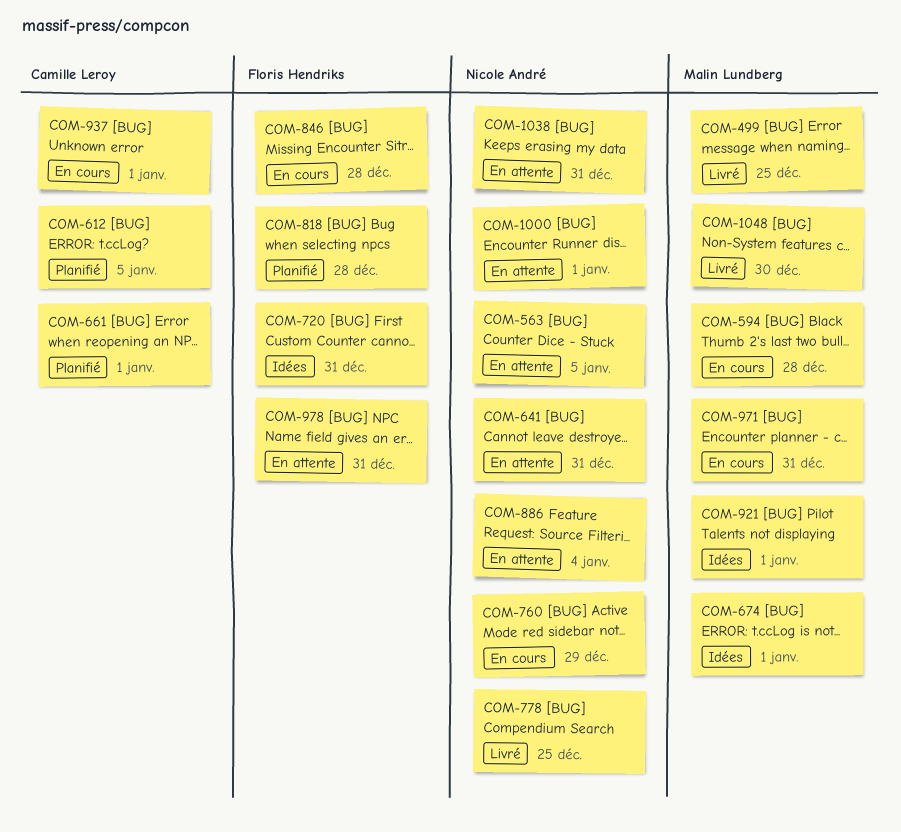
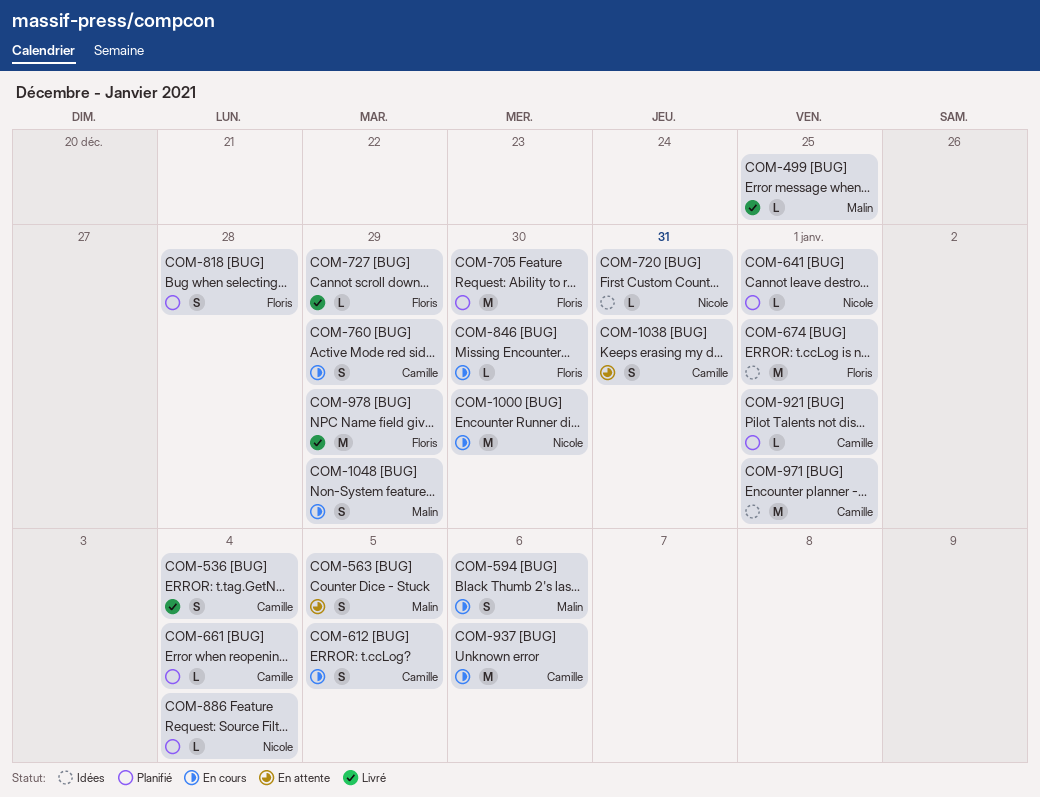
COM-536: none -> present
COM-563, owner: Nicole André -> Malin Lundberg
COM-594, due: Dec 28 -> Jan 6
COM-612, status: Planifié -> En cours
COM-641, status: En attente -> Planifié
COM-641, due: Dec 31 -> Jan 1
COM-661, due: Jan 1 -> Jan 4
COM-674, owner: Malin Lundberg -> Floris Hendriks
COM-705: none -> present
COM-720, owner: Floris Hendriks -> Nicole André
COM-727: none -> present
COM-760, owner: Nicole André -> Camille Leroy
COM-778: present -> none
COM-846, due: Dec 28 -> Dec 30
COM-886, status: En attente -> Planifié
COM-921, status: Idées -> Planifié
COM-921, owner: Malin Lundberg -> Camille Leroy
COM-937, due: Jan 1 -> Jan 6
COM-971, status: En cours -> Idées
COM-971, owner: Malin Lundberg -> Camille Leroy
COM-971, due: Dec 31 -> Jan 1
COM-978, status: En attente -> Livré
COM-978, due: Dec 31 -> Dec 29
COM-1000, status: En attente -> En cours
COM-1000, due: Jan 1 -> Dec 30
COM-1038, owner: Nicole André -> Camille Leroy
COM-1048, status: Livré -> En cours
COM-1048, due: Dec 30 -> Dec 29

